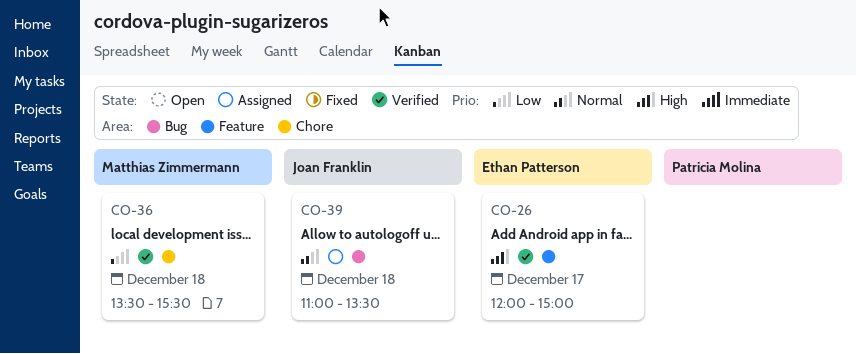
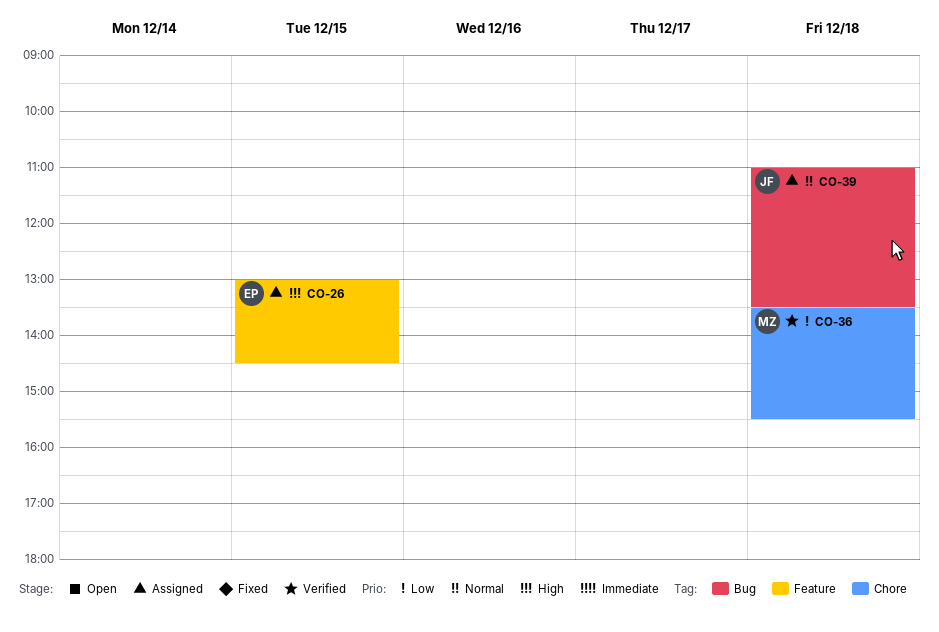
CO-26, status: Verified -> Assigned
CO-26, day: Dec 17 -> Dec 15
CO-26, begins: 12:00 -> 13:00
CO-26, ends: 15:00 -> 14:30

